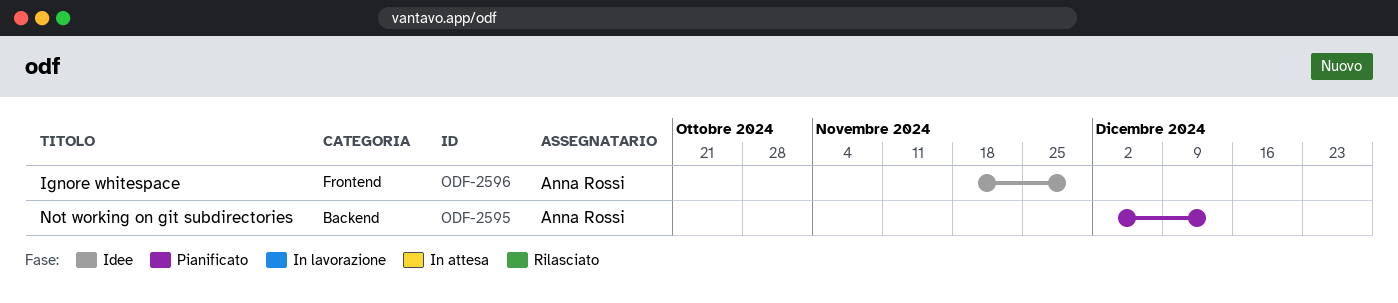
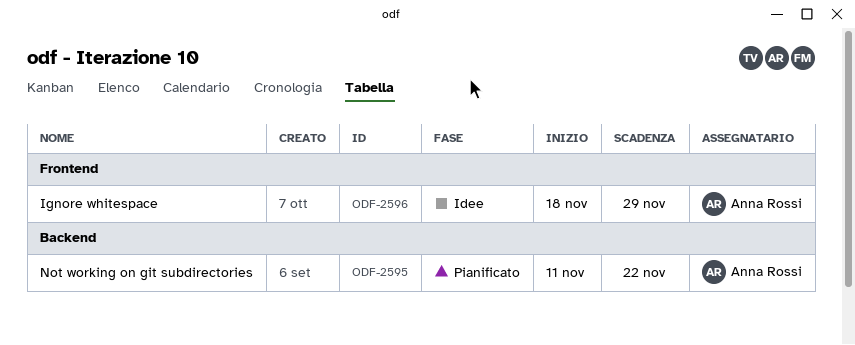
ODF-2595, start: Dec 2 -> Nov 11
ODF-2595, due: Dec 13 -> Nov 22

